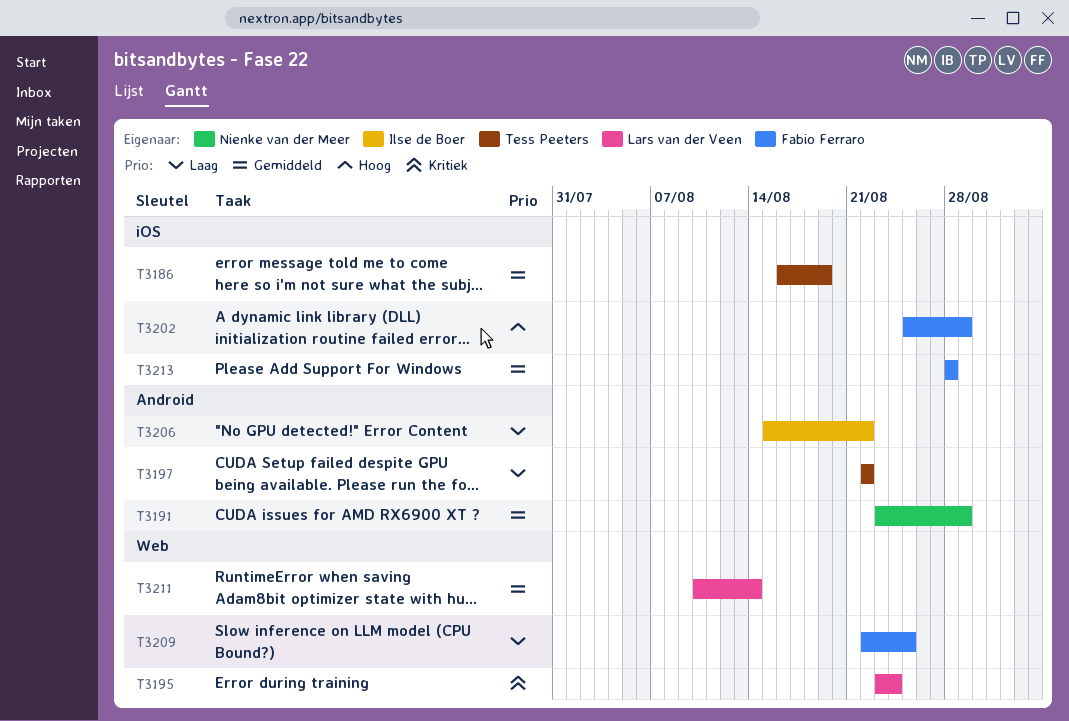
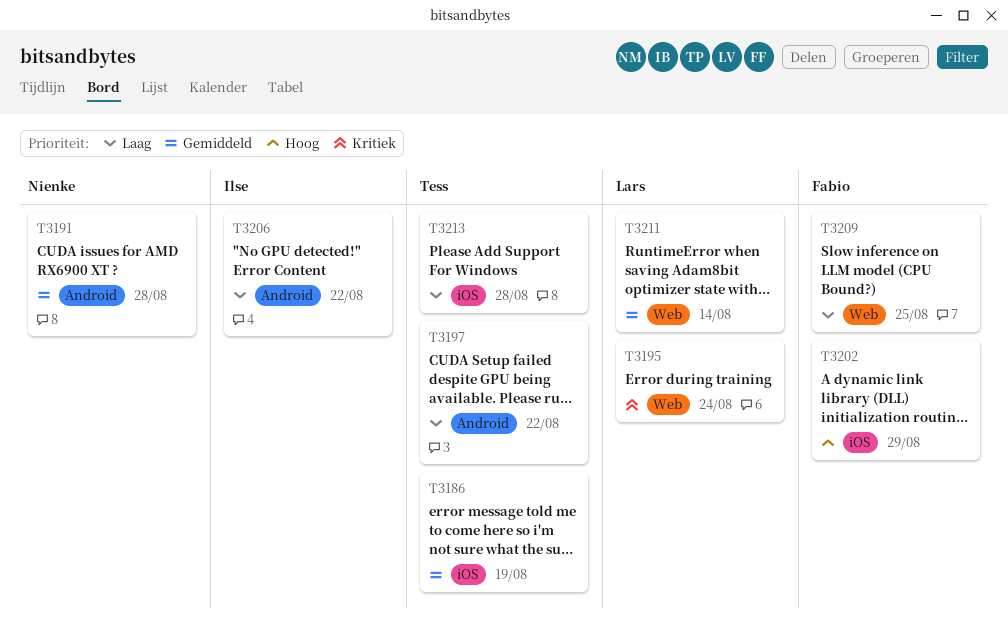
T3191, due: Aug 29 -> Aug 28
T3213, owner: Fabio Ferraro -> Tess Peeters
T3213, priority: Gemiddeld -> Laag

